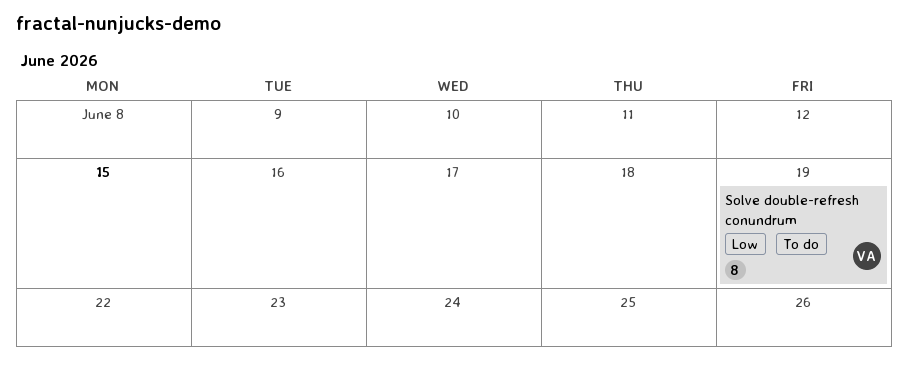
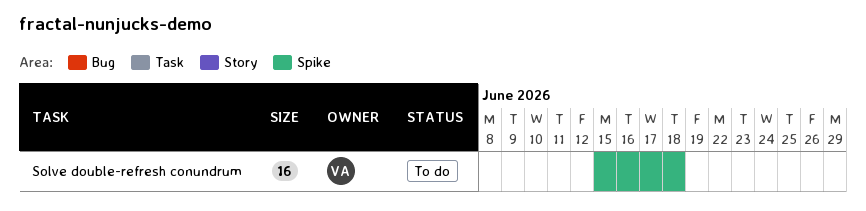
Solve double-refresh conundrum, estimate: 8 -> 16
Solve double-refresh conundrum, due: Jun 19 -> Jun 18

